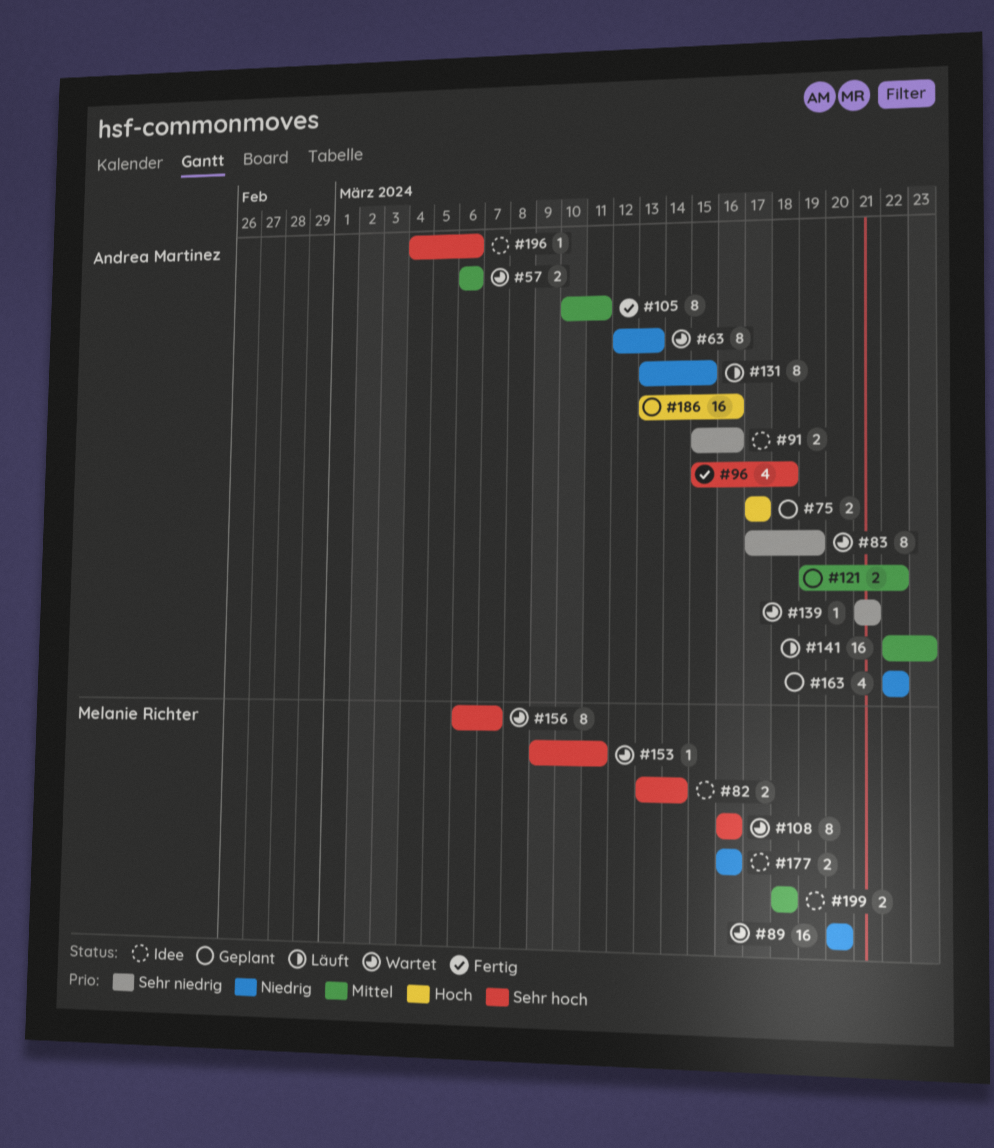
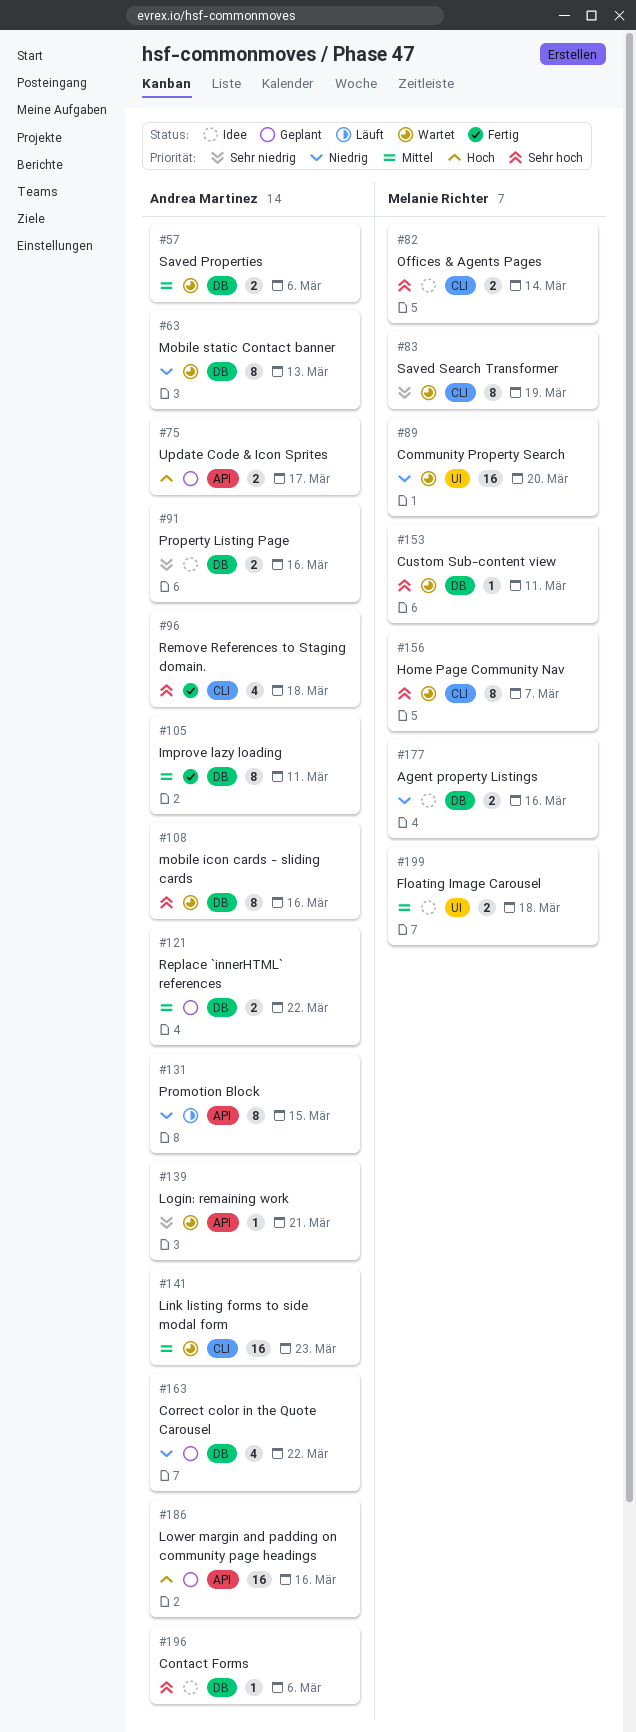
#83, owner: Andrea Martinez -> Melanie Richter
#108, owner: Melanie Richter -> Andrea Martinez
#141, status: Läuft -> Wartet

